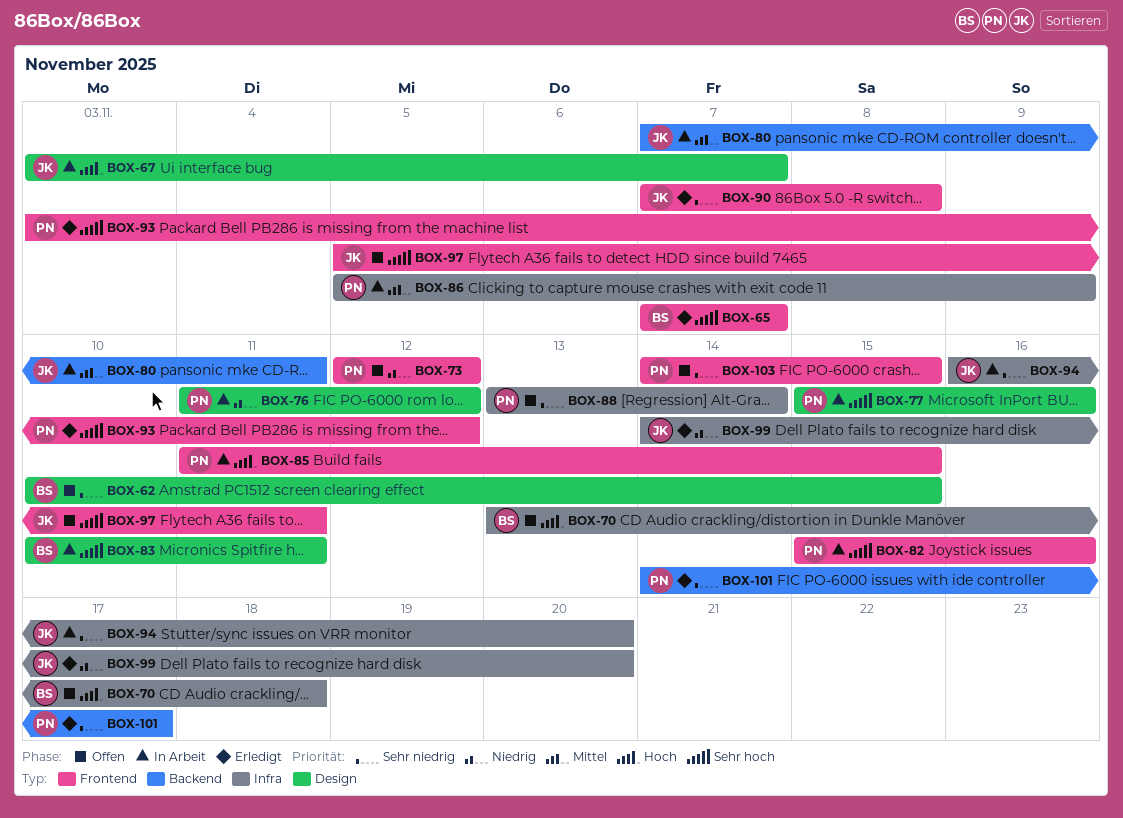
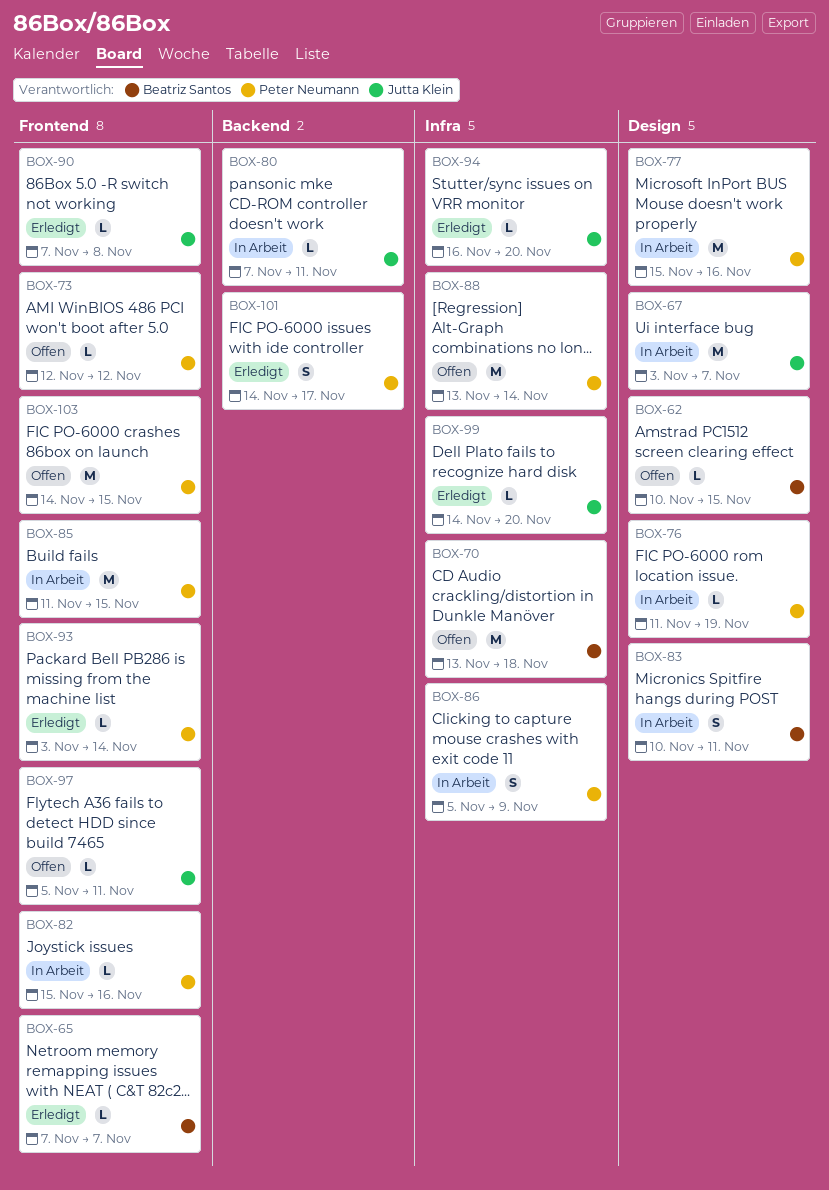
BOX-76, due: Nov 12 -> Nov 19
BOX-93, due: Nov 12 -> Nov 14
BOX-94, status: In Arbeit -> Erledigt

